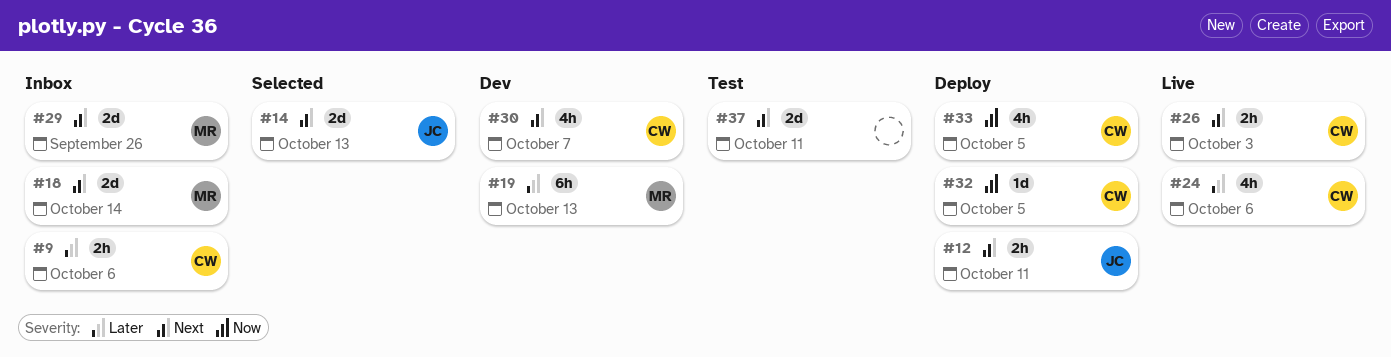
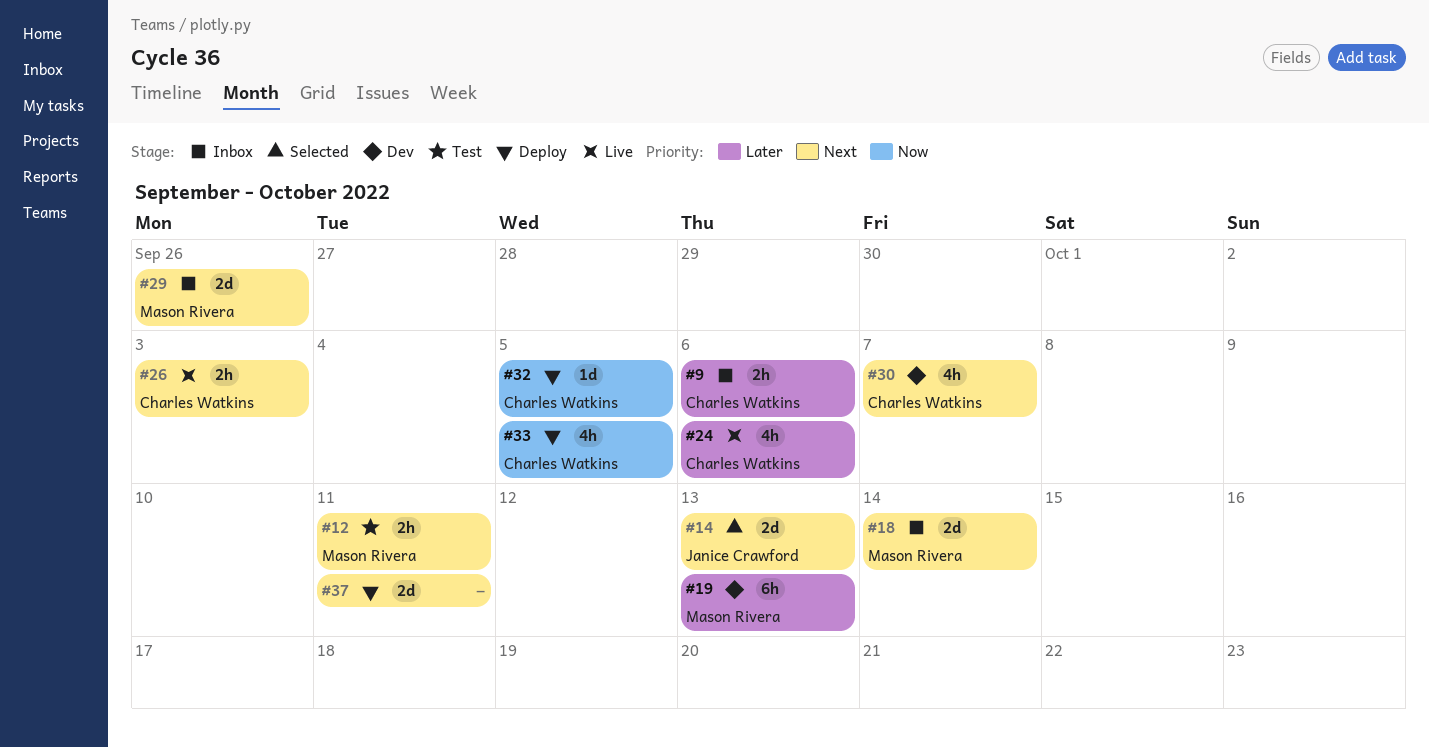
#12, status: Deploy -> Test
#12, owner: Janice Crawford -> Mason Rivera
#37, status: Test -> Deploy

